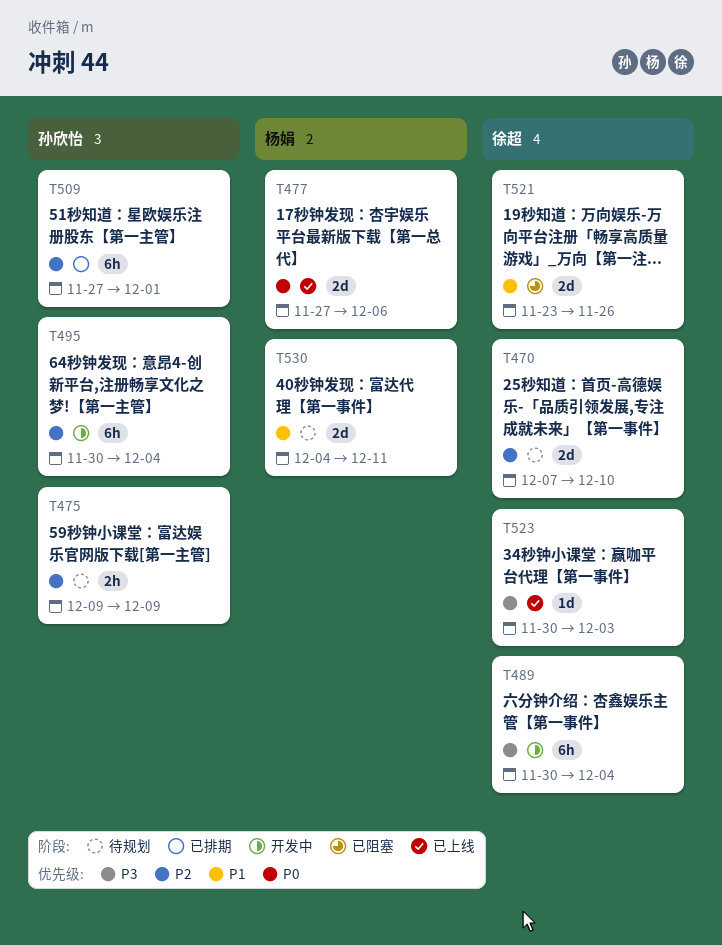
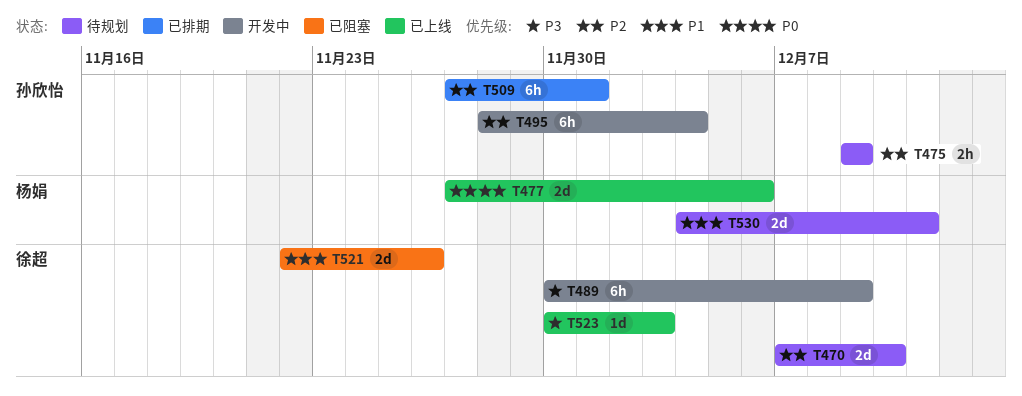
T489, due: Dec 4 -> Dec 9
T495, start: Nov 30 -> Nov 28
T521, start: Nov 23 -> Nov 22

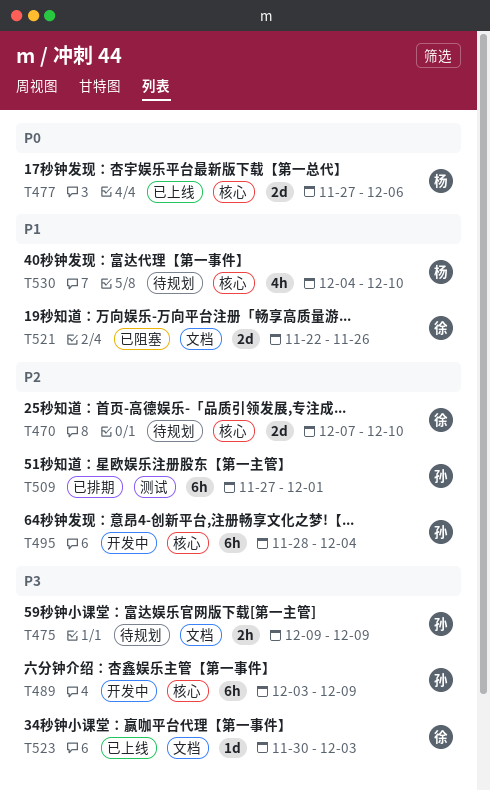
T475, priority: P2 -> P3
T489, owner: 徐超 -> 孙欣怡
T489, start: Nov 30 -> Dec 3
T530, estimate: 2d -> 4h
T530, due: Dec 11 -> Dec 10

